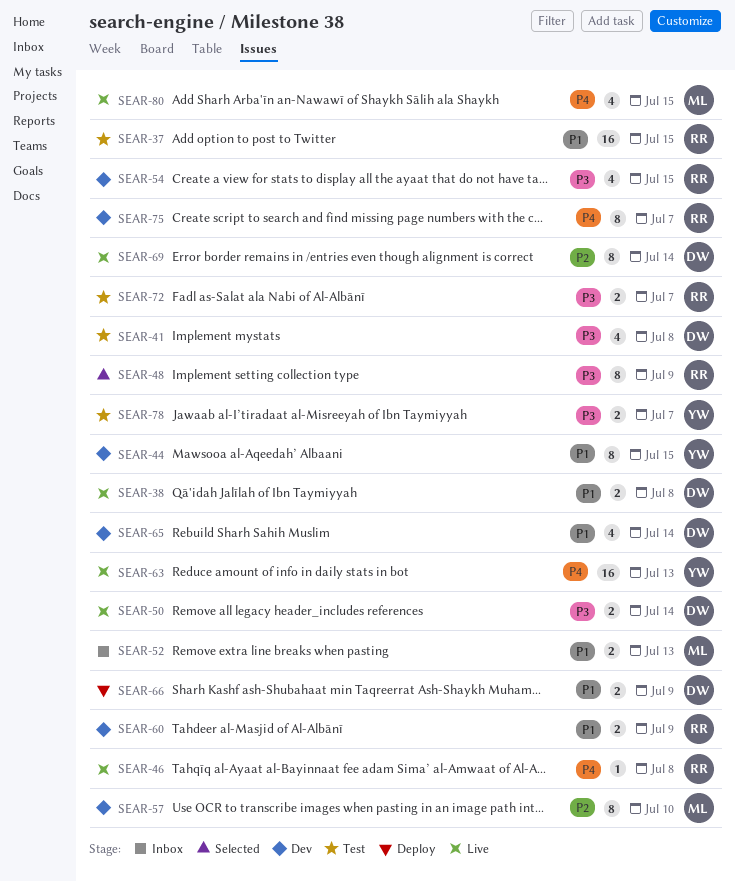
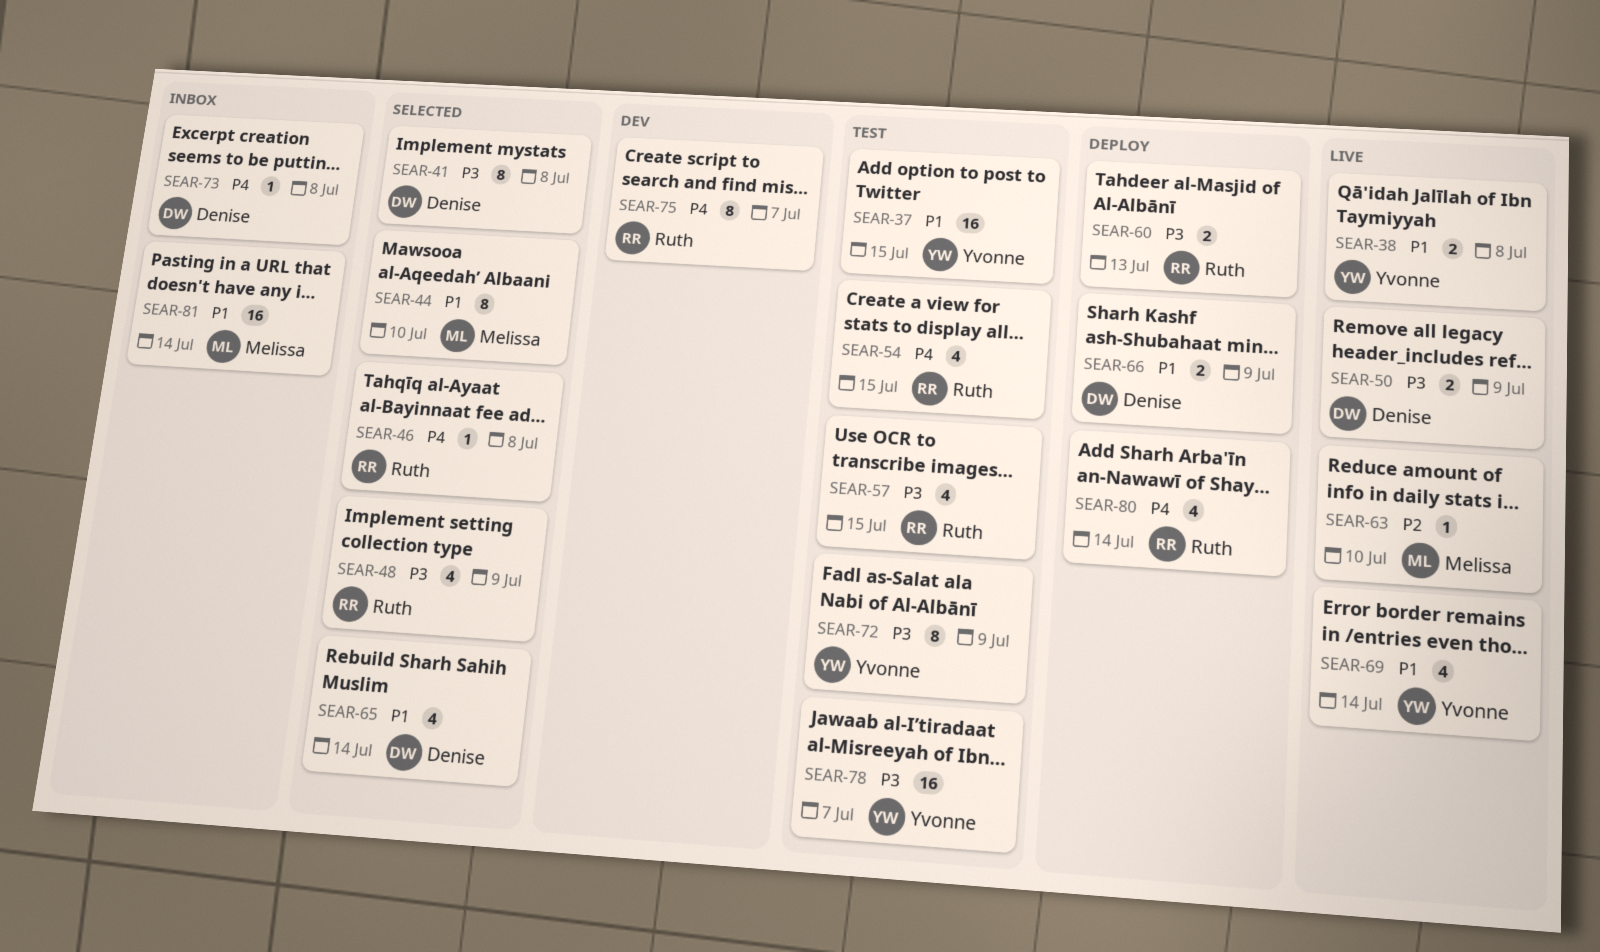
SEAR-37, owner: Ruth -> Yvonne
SEAR-38, owner: Denise -> Yvonne
SEAR-41, status: Test -> Selected
SEAR-41, estimate: 4 -> 8
SEAR-44, status: Dev -> Selected
SEAR-44, owner: Yvonne -> Melissa
SEAR-44, due: Jul 15 -> Jul 10
SEAR-46, status: Live -> Selected
SEAR-48, estimate: 8 -> 4
SEAR-50, due: Jul 14 -> Jul 9
SEAR-52: present -> none
SEAR-54, status: Dev -> Test
SEAR-54, priority: P3 -> P4
SEAR-57, status: Dev -> Test
SEAR-57, owner: Melissa -> Ruth
SEAR-57, priority: P2 -> P3
SEAR-57, estimate: 8 -> 4
SEAR-57, due: Jul 10 -> Jul 15
SEAR-60, status: Dev -> Deploy
SEAR-60, priority: P1 -> P3
SEAR-60, due: Jul 9 -> Jul 13
SEAR-63, owner: Yvonne -> Melissa
SEAR-63, priority: P4 -> P2
SEAR-63, estimate: 16 -> 1
SEAR-63, due: Jul 13 -> Jul 10
SEAR-65, status: Dev -> Selected
SEAR-69, owner: Denise -> Yvonne
SEAR-69, priority: P2 -> P1
SEAR-69, estimate: 8 -> 4
SEAR-72, owner: Ruth -> Yvonne
SEAR-72, estimate: 2 -> 8
SEAR-72, due: Jul 7 -> Jul 9
SEAR-73: none -> present
SEAR-78, estimate: 2 -> 16
SEAR-80, status: Live -> Deploy
SEAR-80, owner: Melissa -> Ruth
SEAR-80, due: Jul 15 -> Jul 14
SEAR-81: none -> present

